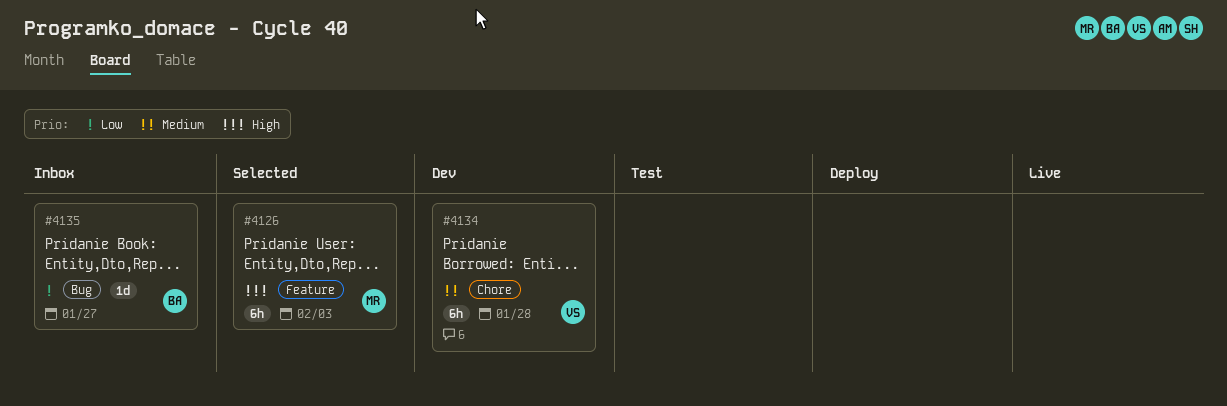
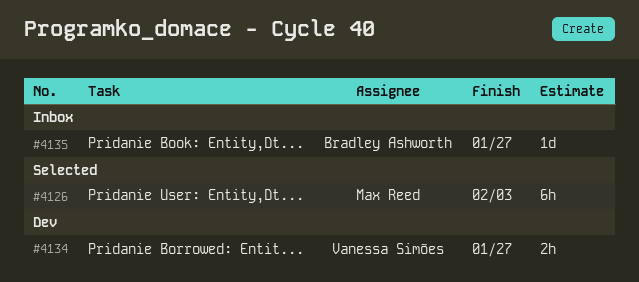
#4134, estimate: 6h -> 2h
#4134, due: Jan 28 -> Jan 27

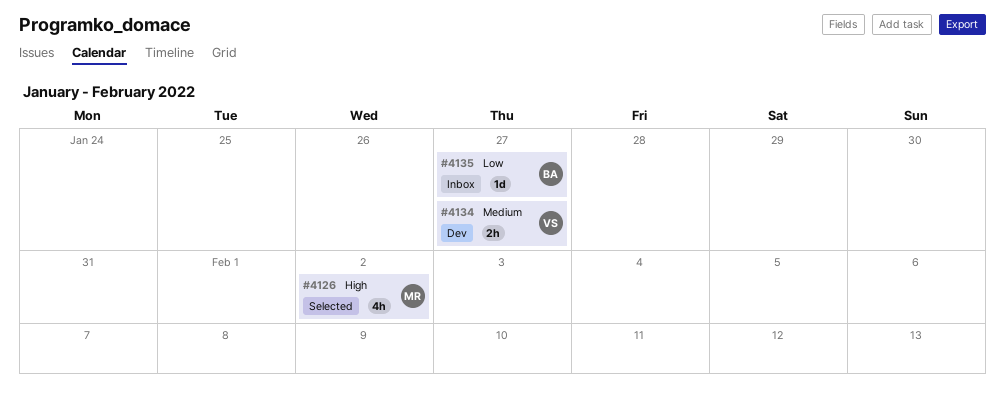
#4126, estimate: 6h -> 4h
#4126, due: Feb 3 -> Feb 2

